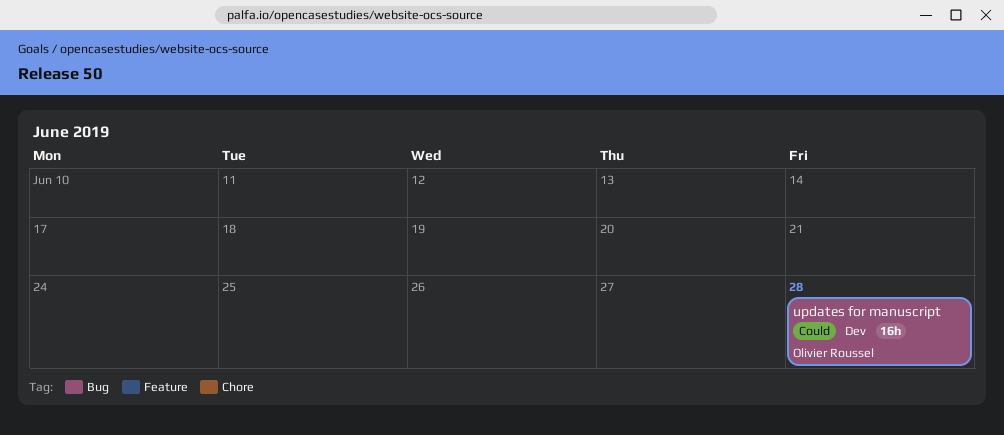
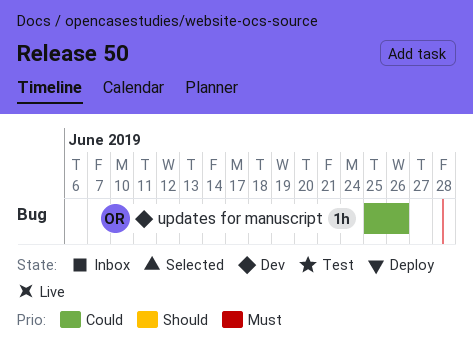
updates for manuscript, estimate: 16h -> 1h
updates for manuscript, due: Jun 28 -> Jun 26

